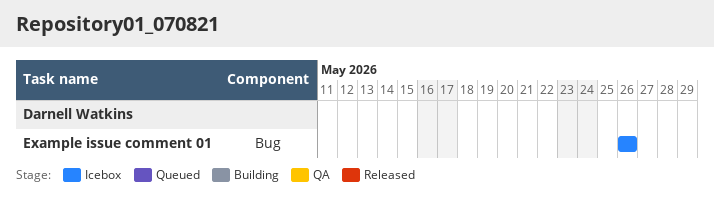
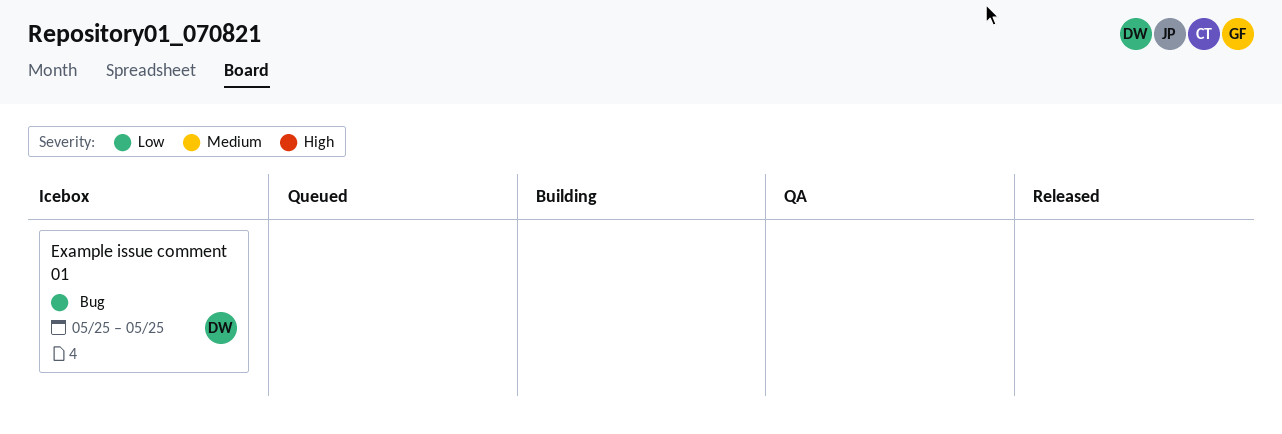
Example issue comment 01, start: May 26 -> May 25
Example issue comment 01, due: May 26 -> May 25

